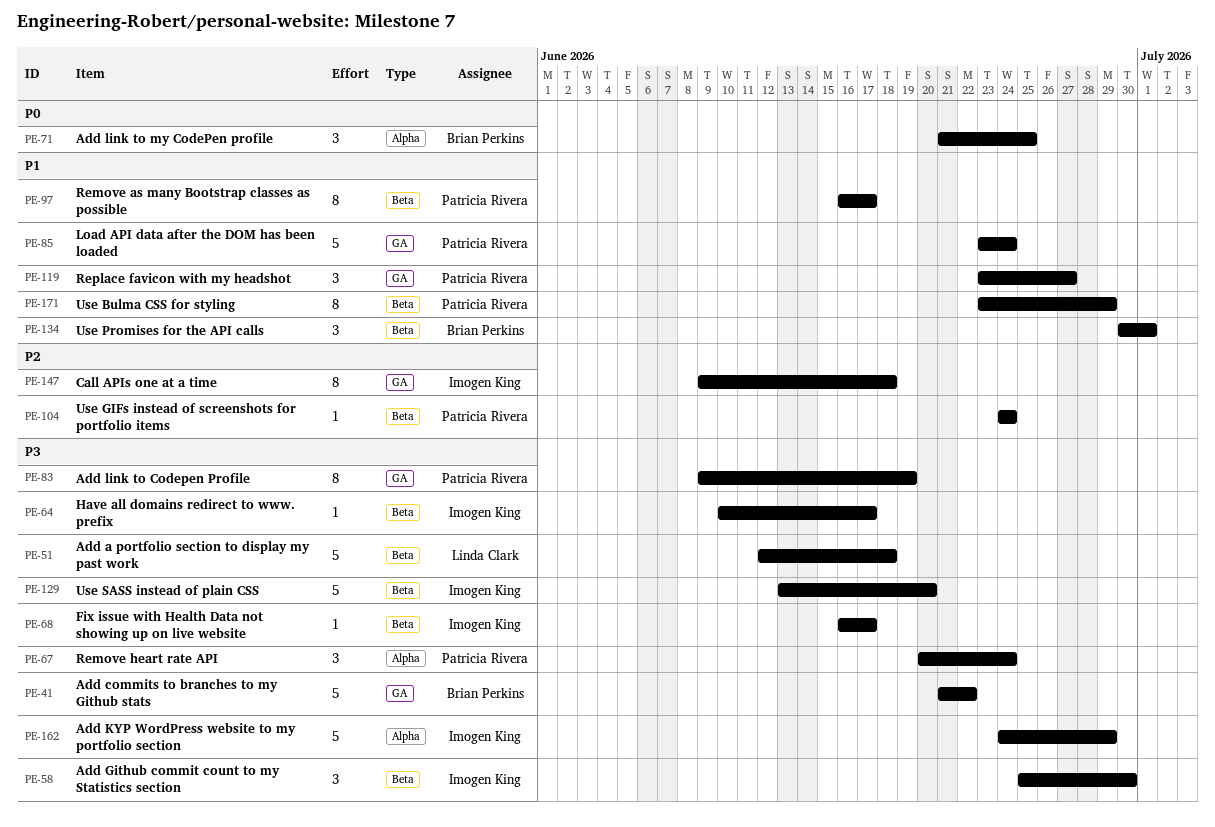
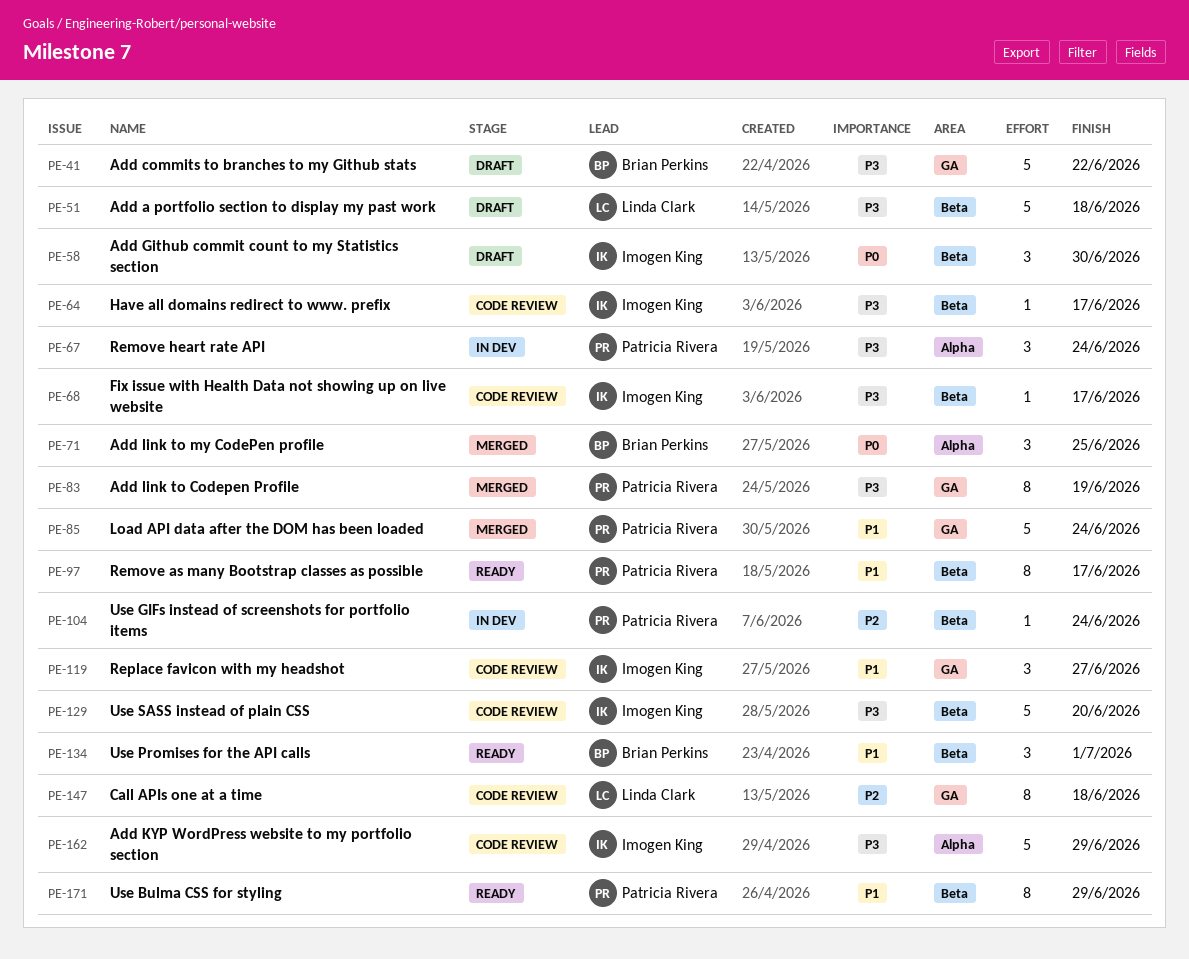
PE-58, priority: P3 -> P0
PE-119, owner: Patricia Rivera -> Imogen King
PE-147, owner: Imogen King -> Linda Clark

